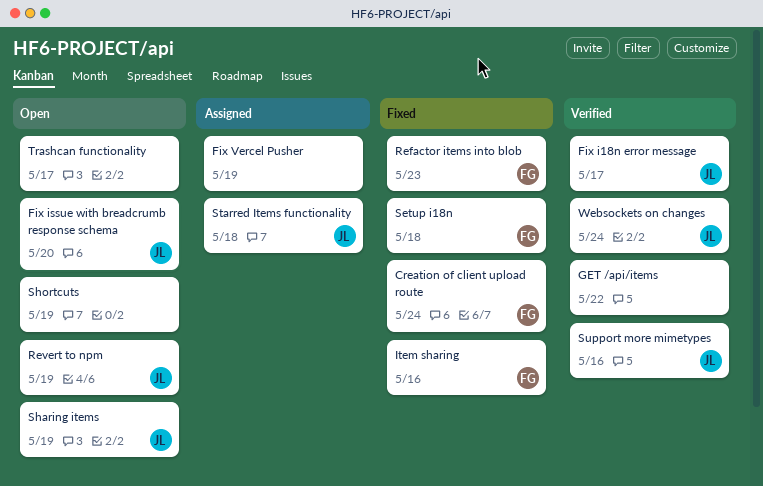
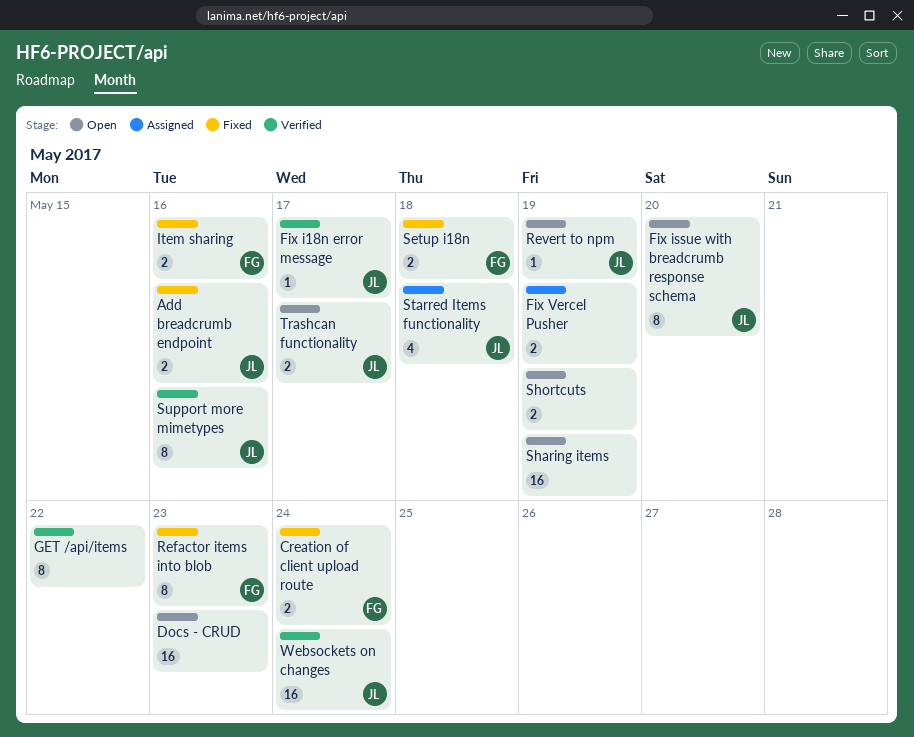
Add breadcrumb endpoint: none -> present
Docs - CRUD: none -> present
Sharing items, owner: JL -> none
Trashcan functionality, owner: none -> JL

